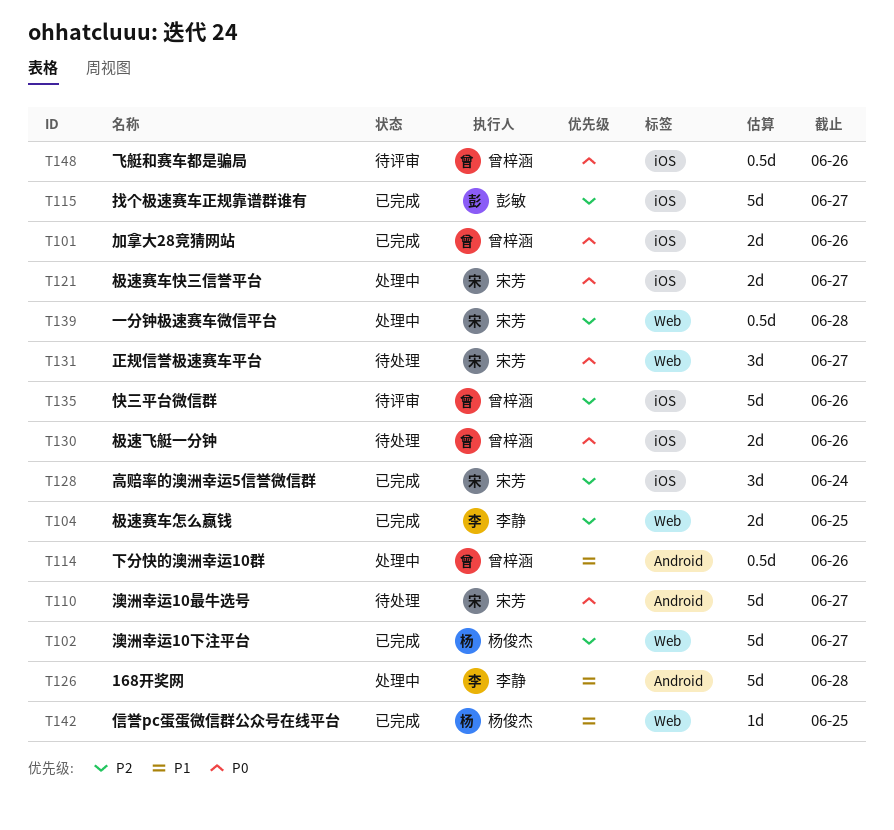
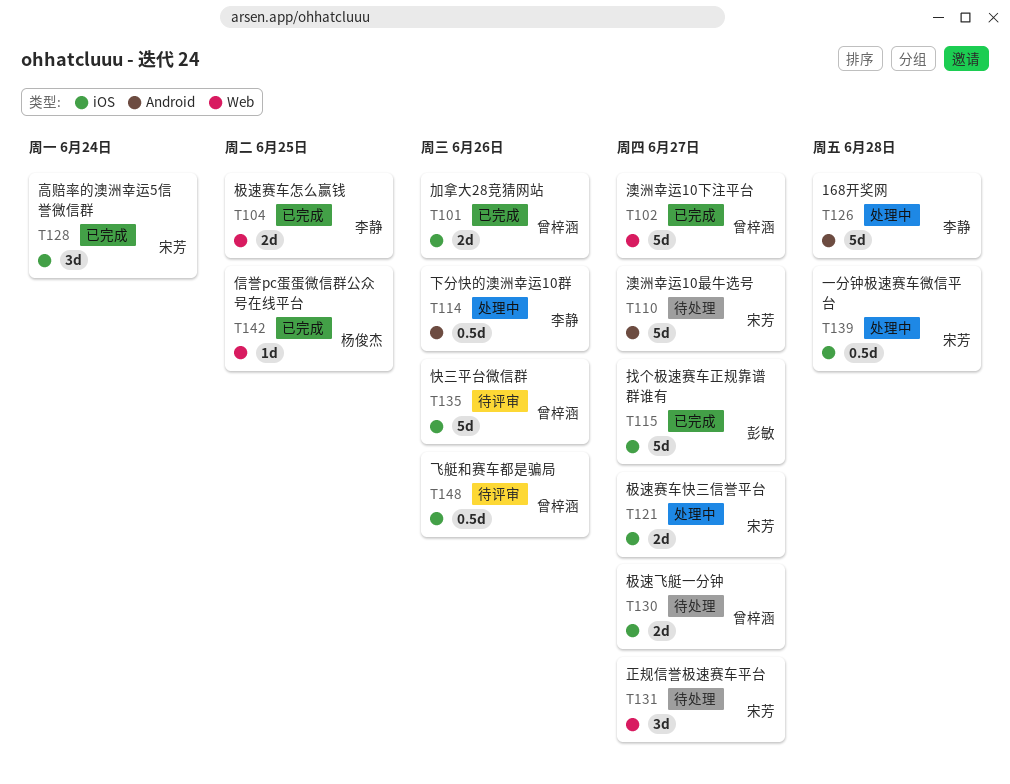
T102, owner: 杨俊杰 -> 曾梓涵
T114, owner: 曾梓涵 -> 李静
T130, due: Jun 26 -> Jun 27
T139, label: Web -> iOS

